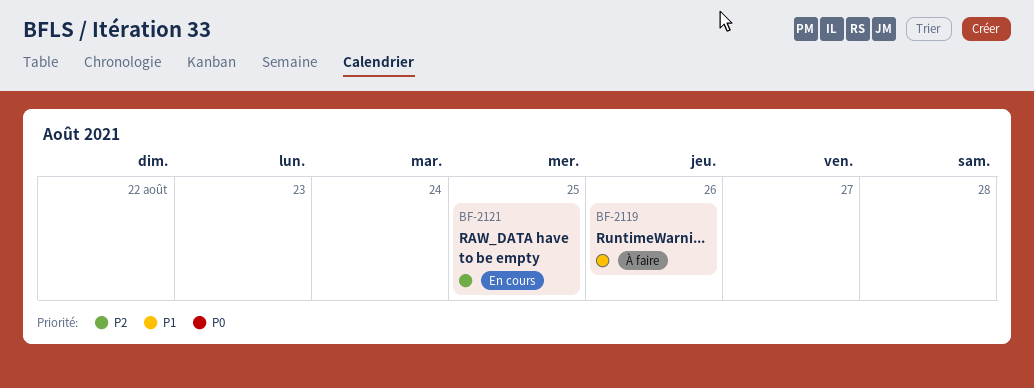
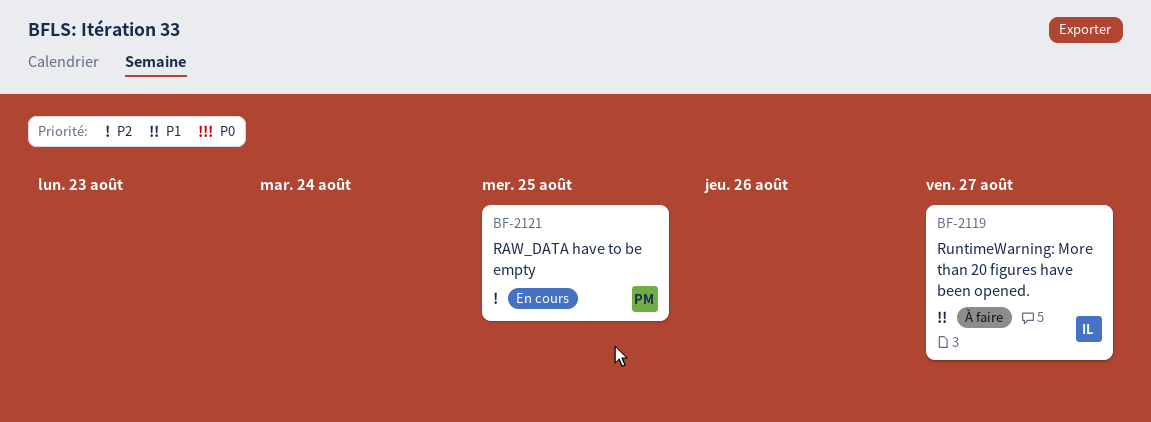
BF-2119, due: Aug 26 -> Aug 27

